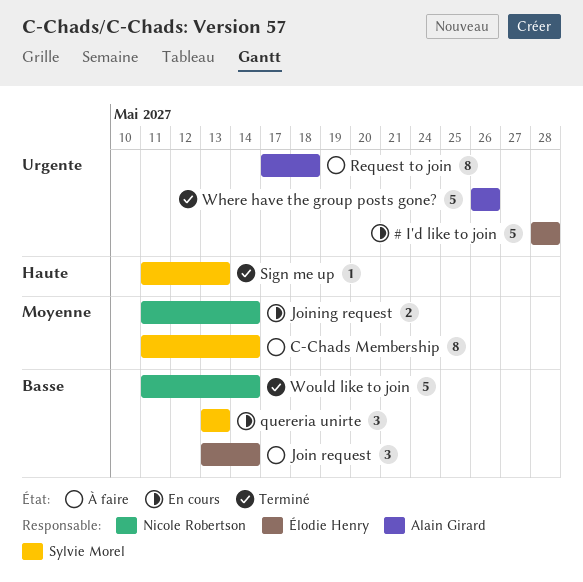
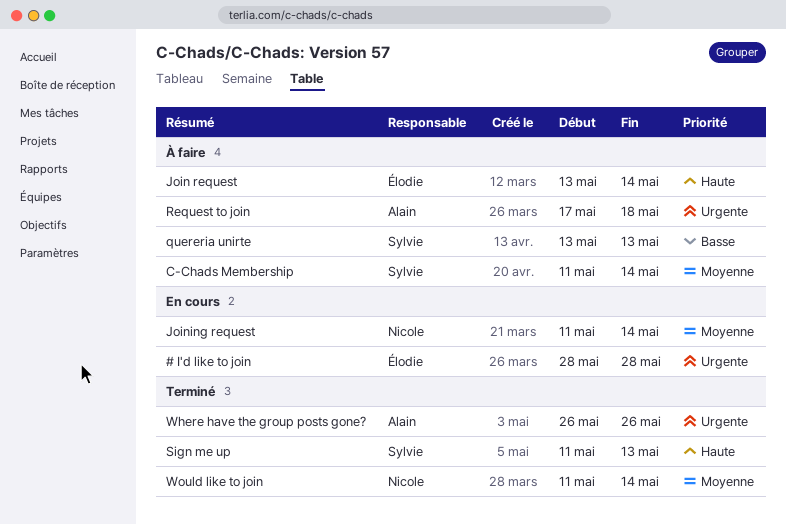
Join request, priority: Basse -> Haute
quereria unirte, status: En cours -> À faire
Would like to join, priority: Basse -> Moyenne

